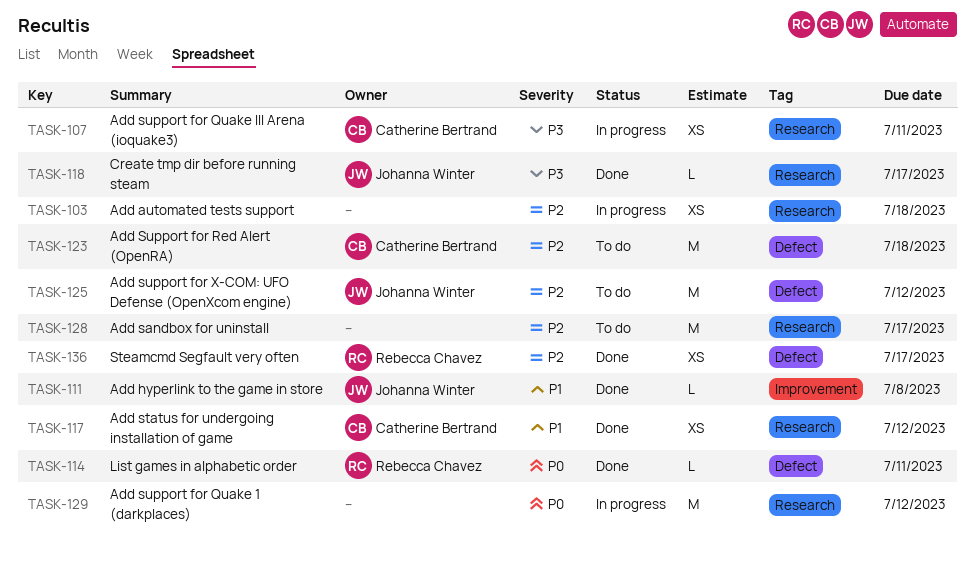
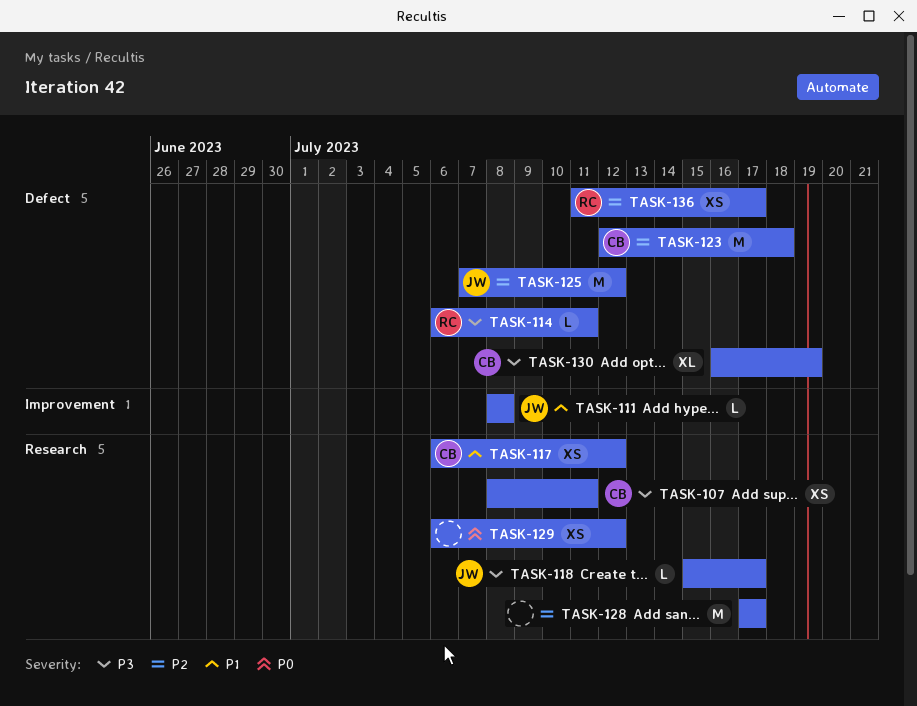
TASK-103: present -> none
TASK-114, priority: P0 -> P3
TASK-129, estimate: M -> XS
TASK-130: none -> present

